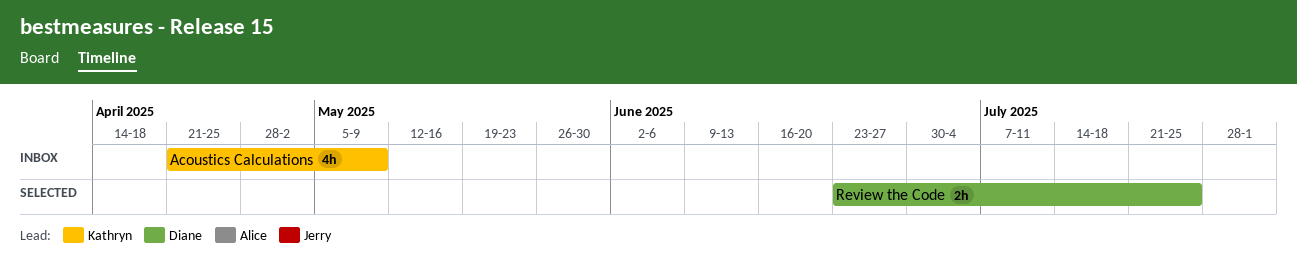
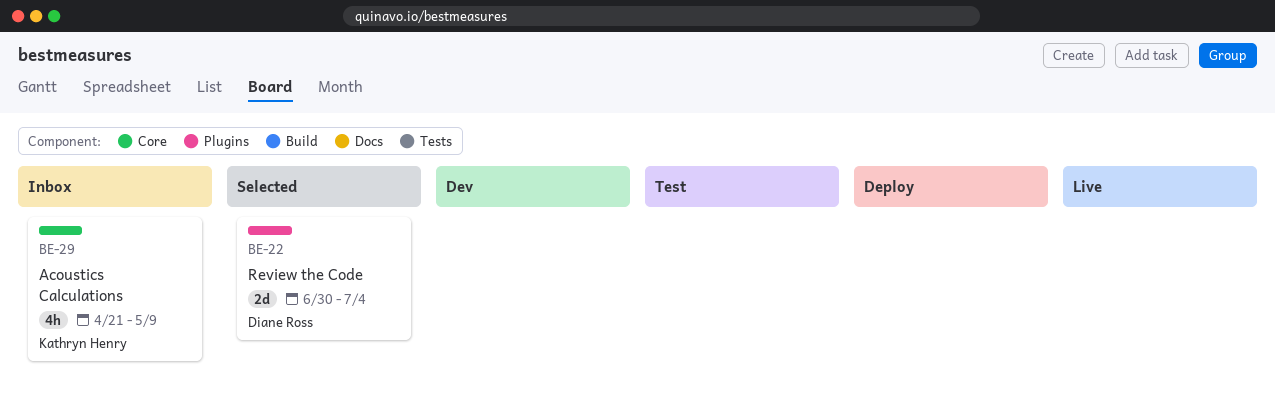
Review the Code, estimate: 2h -> 2d
Review the Code, start: Jun 23 -> Jun 30
Review the Code, due: Jul 25 -> Jul 4

